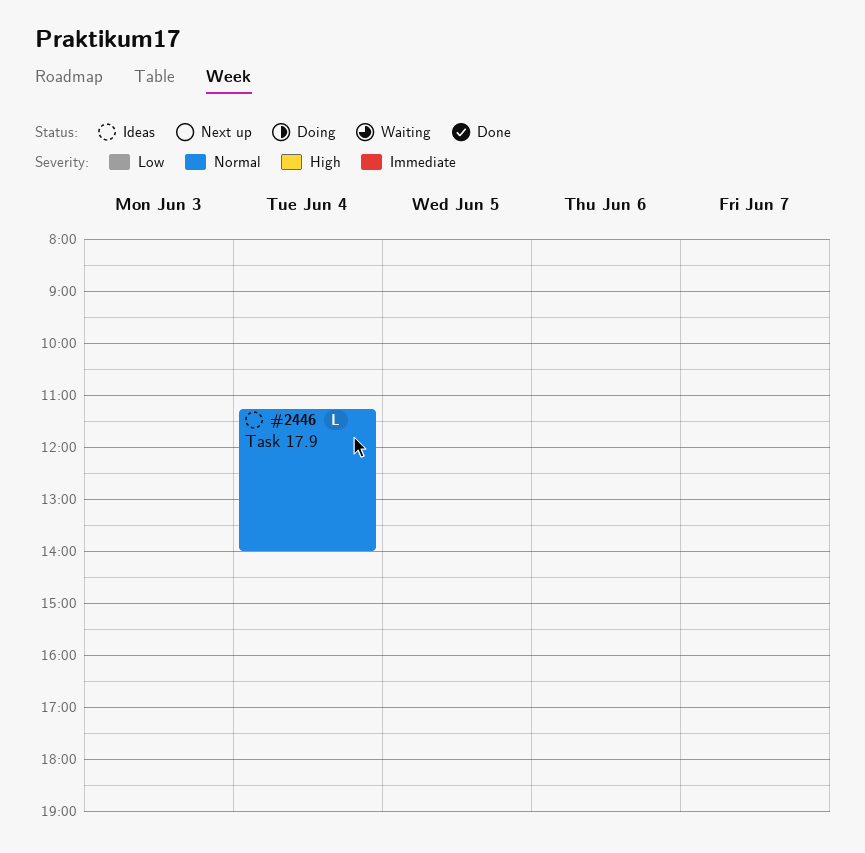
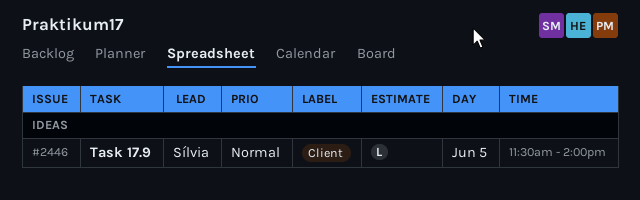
#2446, day: Jun 4 -> Jun 5
#2446, begins: 11:15 -> 11:30

